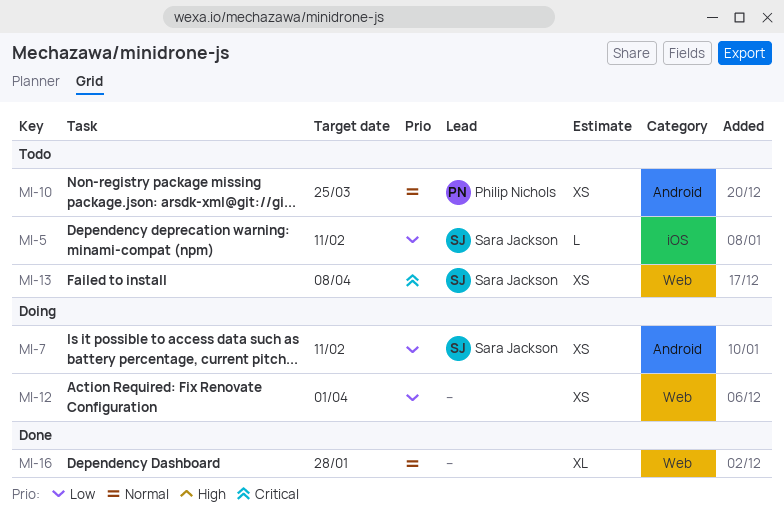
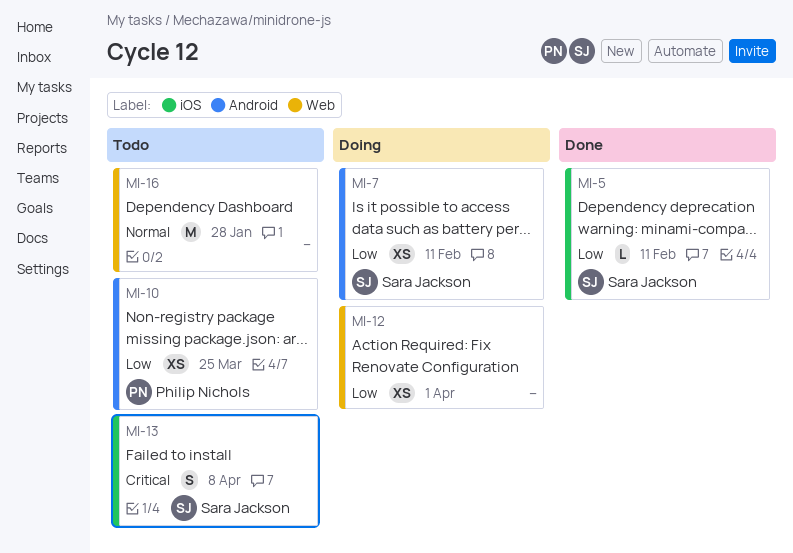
MI-5, status: Todo -> Done
MI-10, priority: Normal -> Low
MI-13, label: Web -> iOS
MI-13, estimate: XS -> S
MI-16, status: Done -> Todo
MI-16, estimate: XL -> M

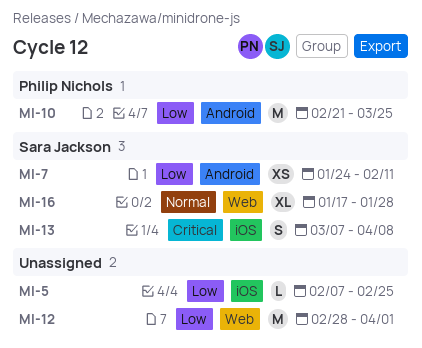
MI-5, owner: Sara Jackson -> none
MI-5, due: Feb 11 -> Feb 25
MI-10, estimate: XS -> M
MI-12, estimate: XS -> M
MI-16, owner: none -> Sara Jackson
MI-16, estimate: M -> XL

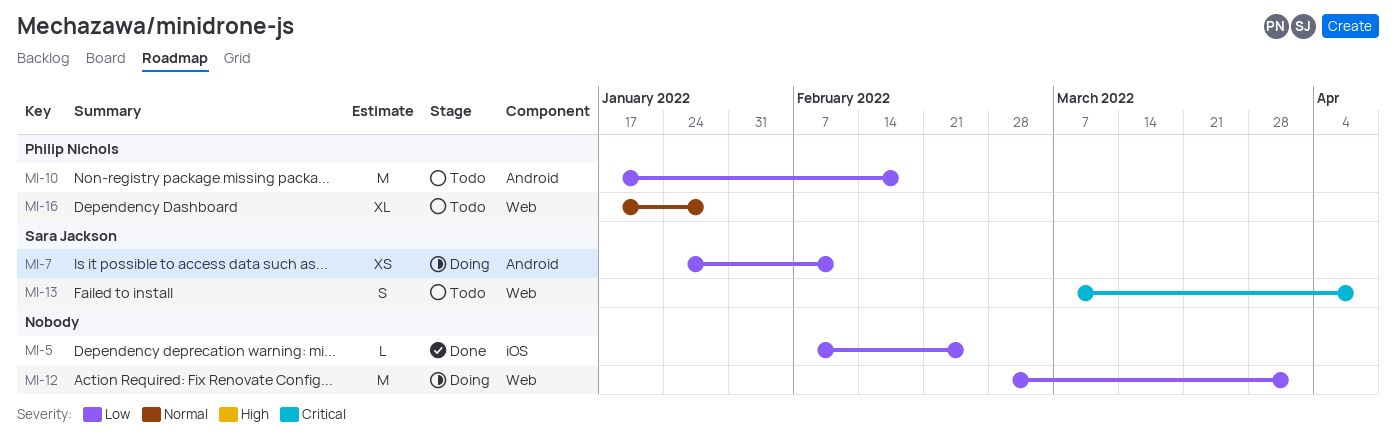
MI-10, start: Feb 21 -> Jan 17
MI-10, due: Mar 25 -> Feb 18
MI-13, label: iOS -> Web
MI-16, owner: Sara Jackson -> Philip Nichols

